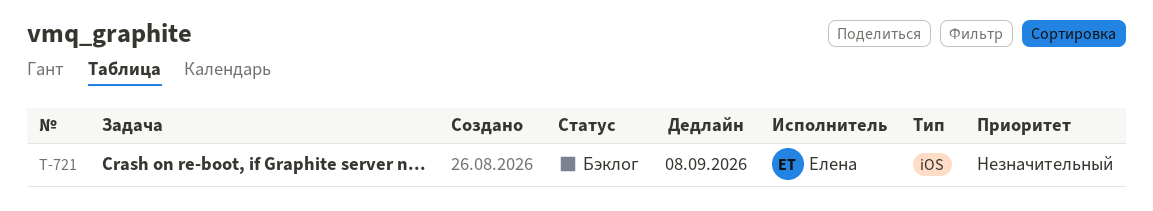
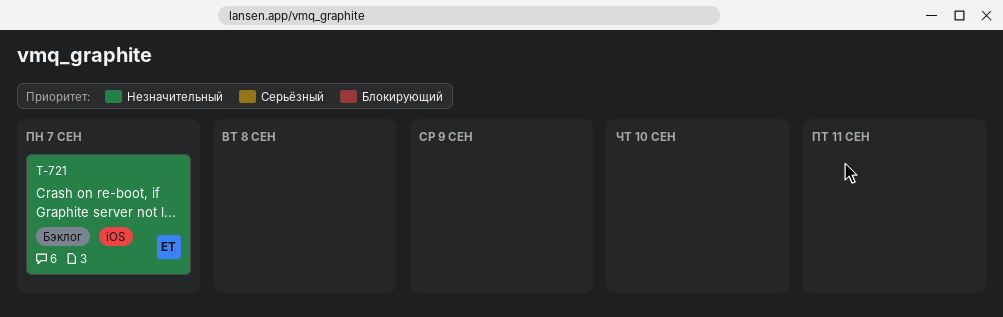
T-721, due: Sep 8 -> Sep 7

